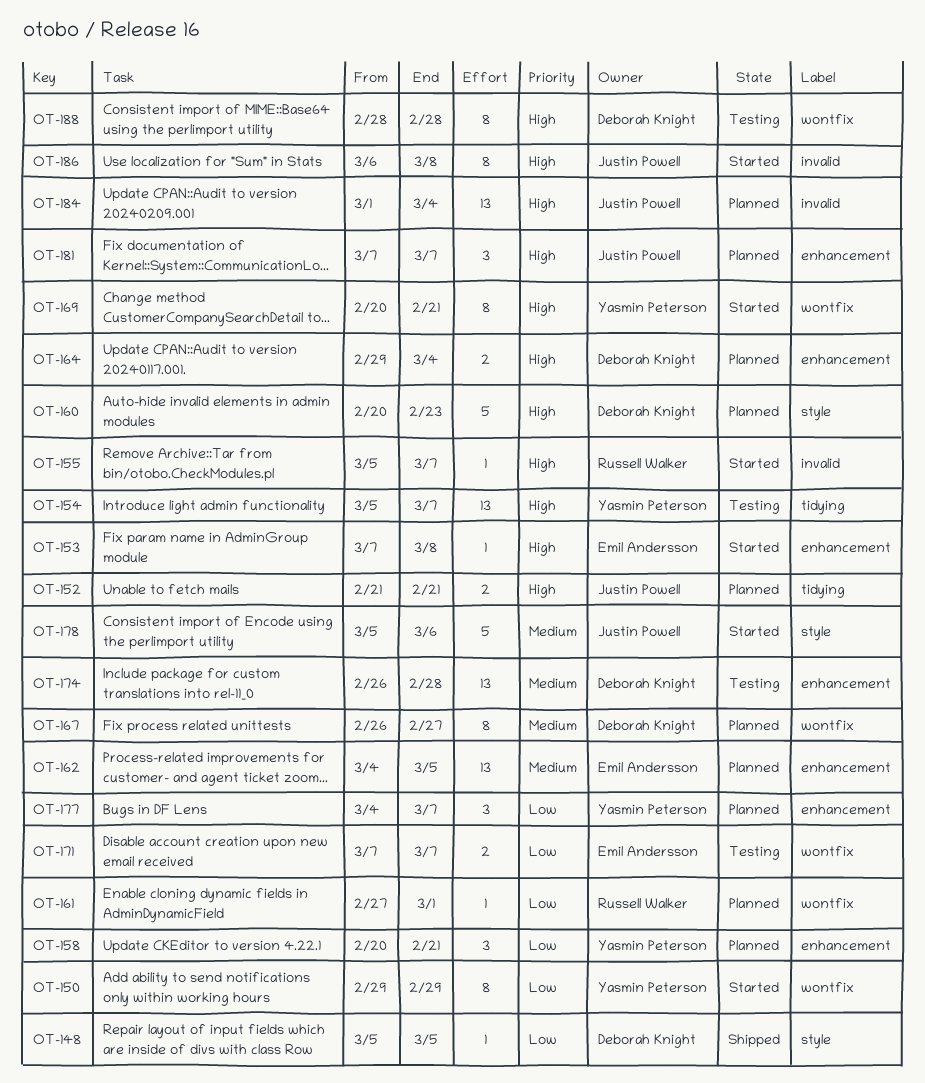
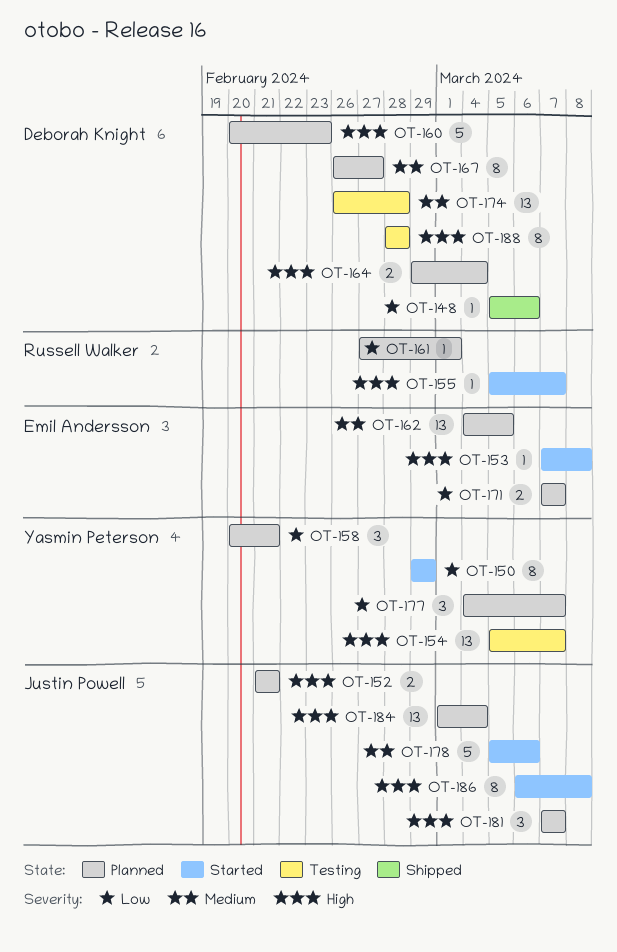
OT-148, due: Mar 5 -> Mar 6
OT-169: present -> none
OT-171, status: Testing -> Planned

